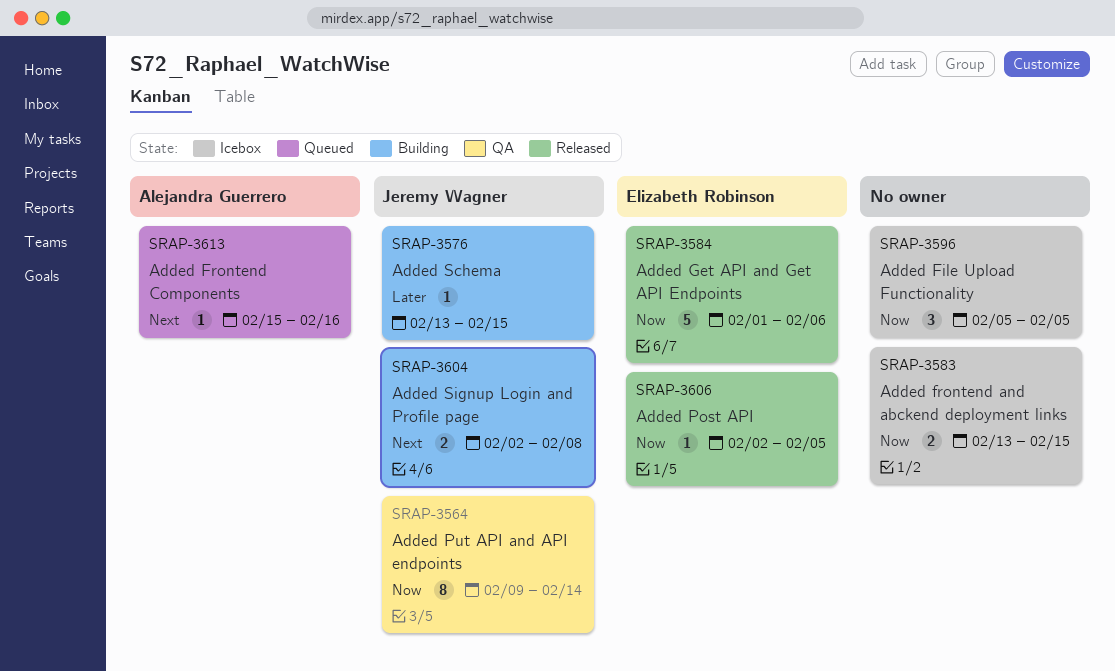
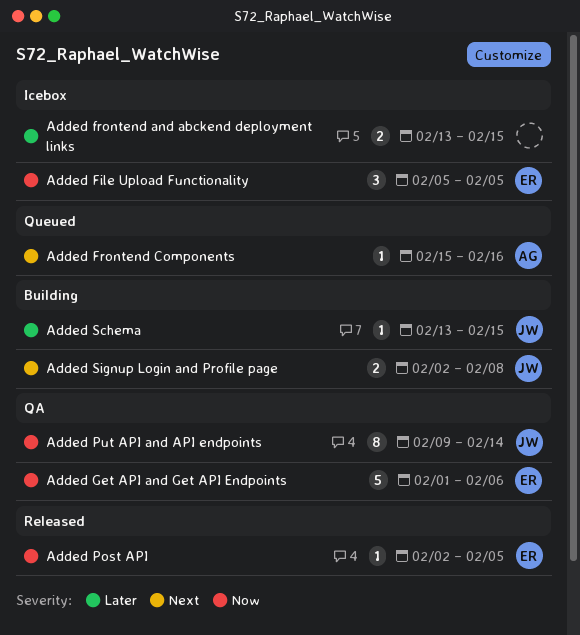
Added File Upload Functionality, owner: none -> Elizabeth Robinson
Added frontend and abckend deployment links, priority: Now -> Later
Added Get API and Get API Endpoints, status: Released -> QA

